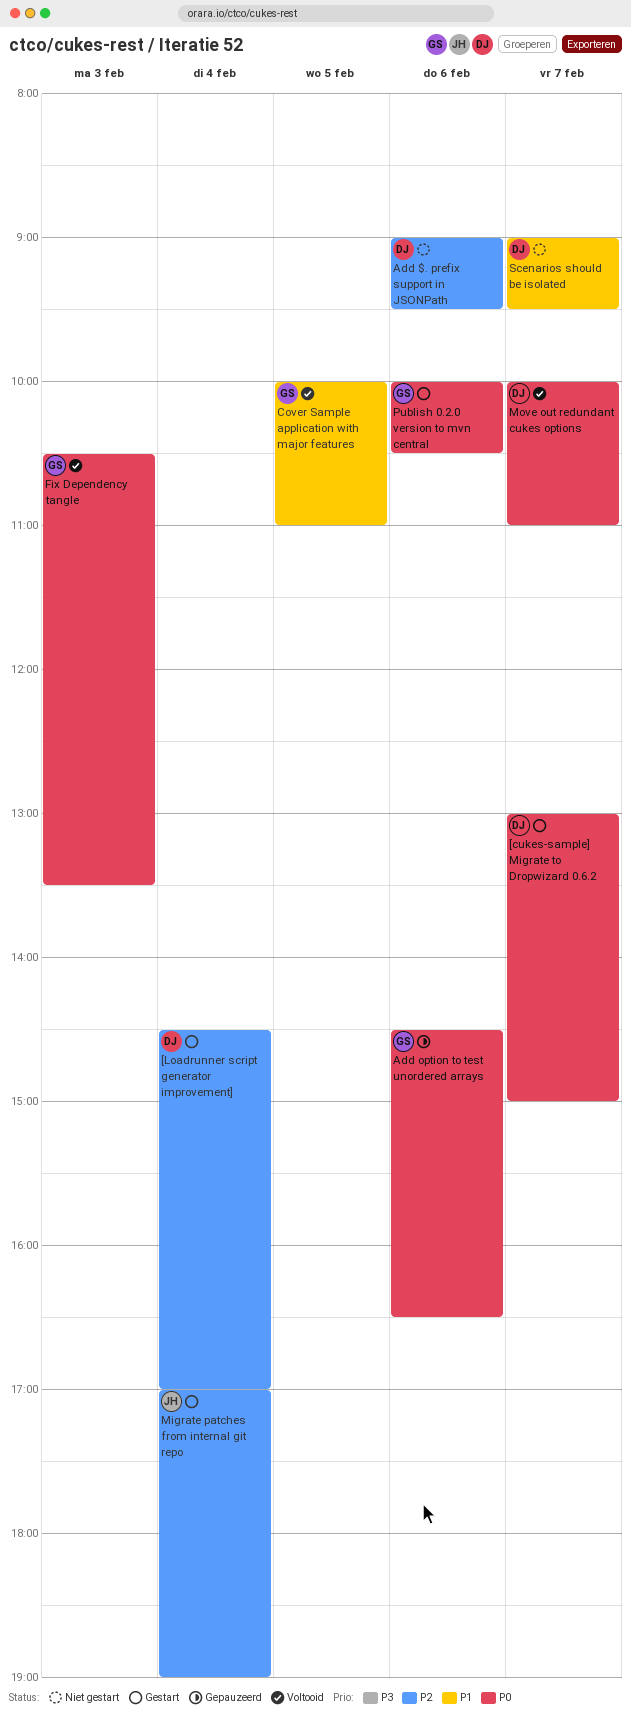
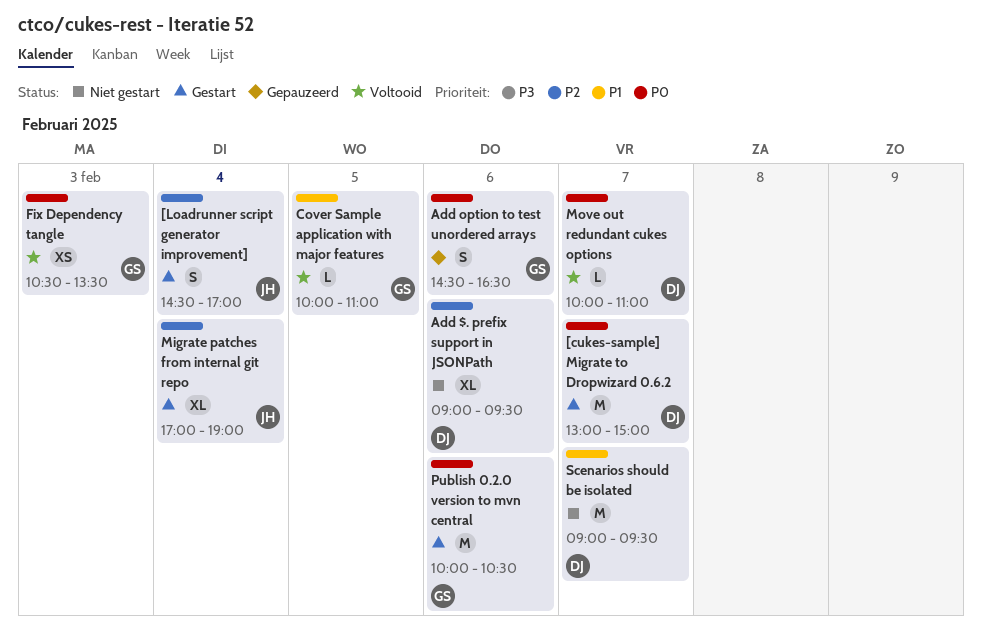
[Loadrunner script generator improvement], owner: DJ -> JH

